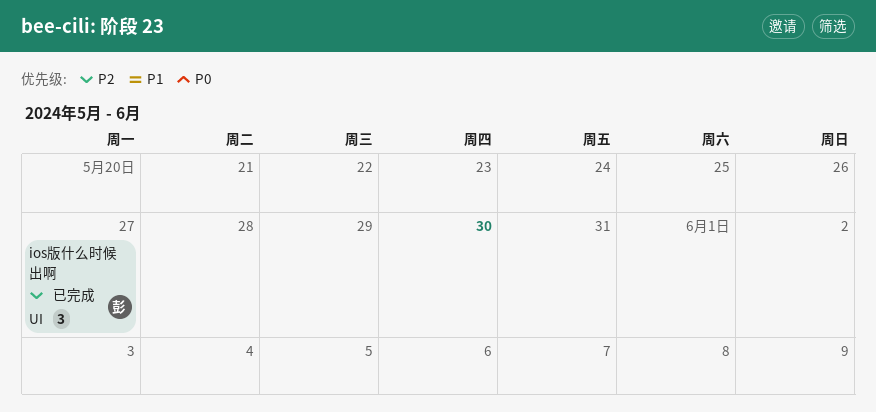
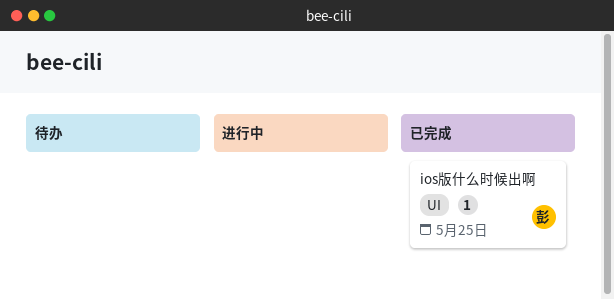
ios版什么时候出啊, estimate: 3 -> 1
ios版什么时候出啊, due: May 27 -> May 25

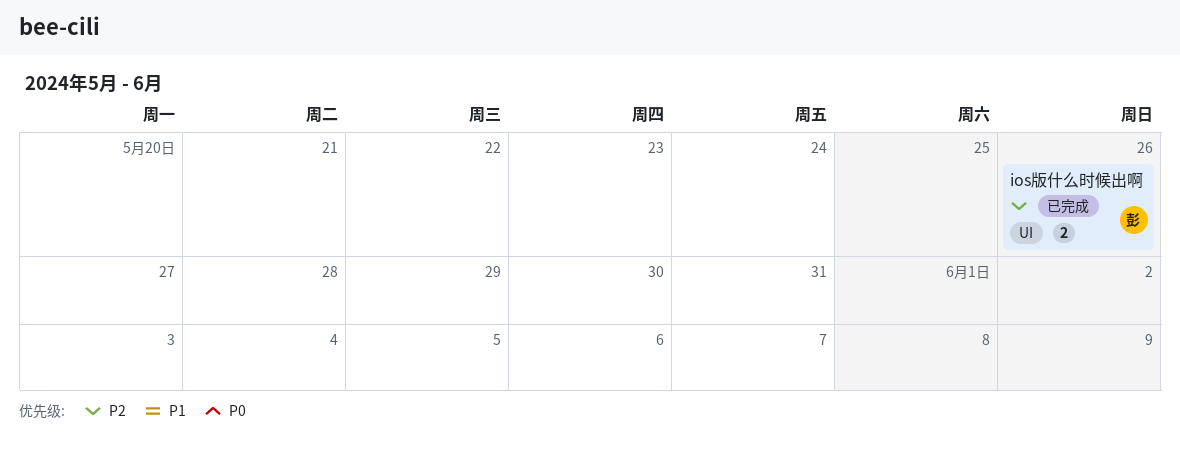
ios版什么时候出啊, estimate: 1 -> 2
ios版什么时候出啊, due: May 25 -> May 26

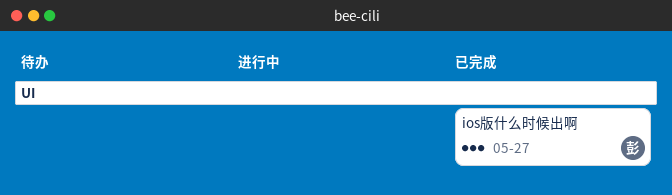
ios版什么时候出啊, estimate: 2 -> 3
ios版什么时候出啊, due: May 26 -> May 27

